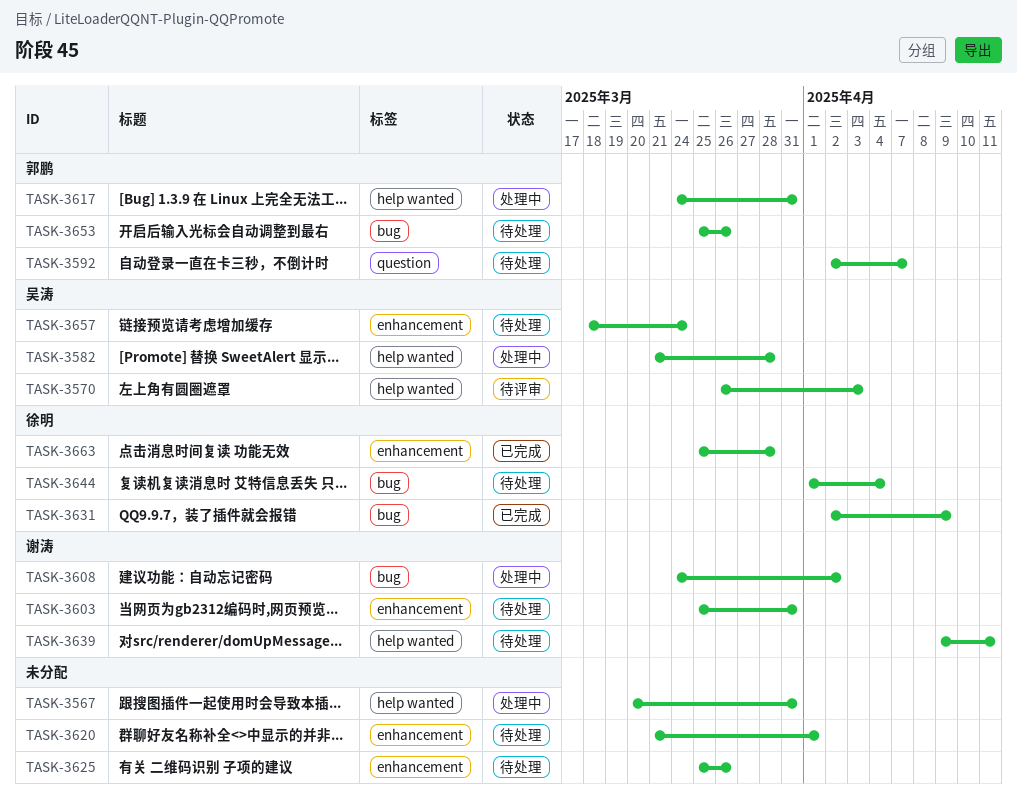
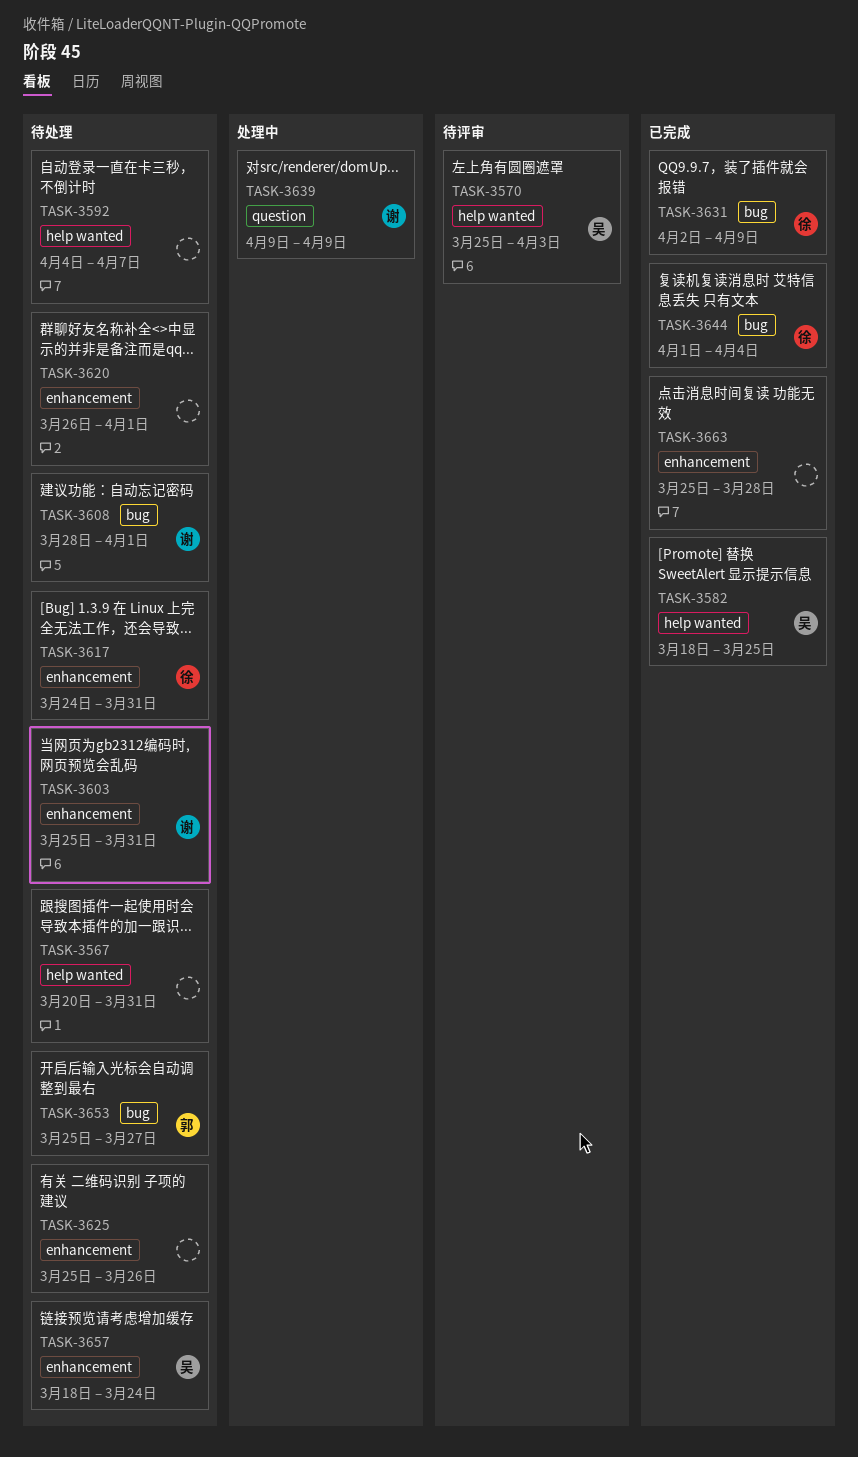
TASK-3567, status: 处理中 -> 待处理
TASK-3570, start: Mar 26 -> Mar 25
TASK-3582, status: 处理中 -> 已完成
TASK-3582, start: Mar 21 -> Mar 18
TASK-3582, due: Mar 28 -> Mar 25
TASK-3592, owner: 郭鹏 -> none
TASK-3592, label: question -> help wanted
TASK-3592, start: Apr 2 -> Apr 4
TASK-3608, status: 处理中 -> 待处理
TASK-3608, start: Mar 24 -> Mar 28
TASK-3608, due: Apr 2 -> Apr 1
TASK-3617, status: 处理中 -> 待处理
TASK-3617, owner: 郭鹏 -> 徐明
TASK-3617, label: help wanted -> enhancement
TASK-3620, start: Mar 21 -> Mar 26
TASK-3639, status: 待处理 -> 处理中
TASK-3639, label: help wanted -> question
TASK-3639, due: Apr 11 -> Apr 9
TASK-3644, status: 待处理 -> 已完成
TASK-3653, due: Mar 26 -> Mar 27
TASK-3663, owner: 徐明 -> none

